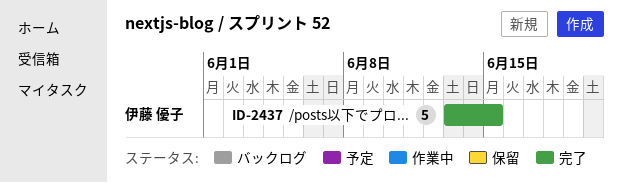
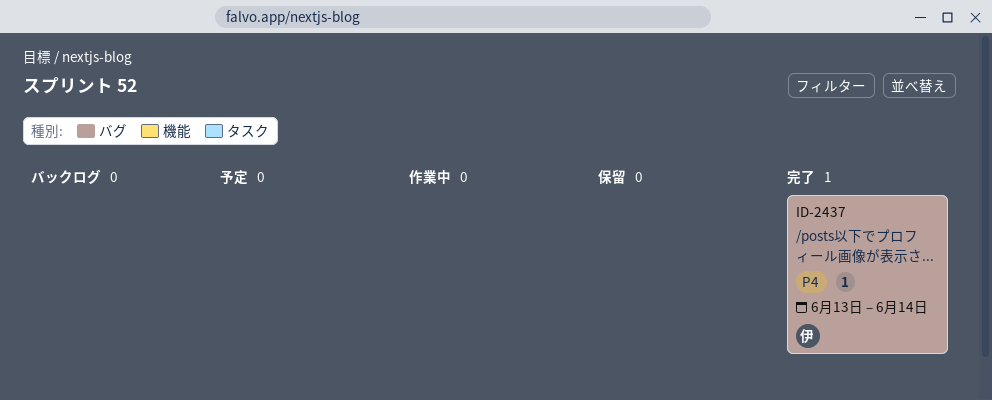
ID-2437, estimate: 5 -> 1
ID-2437, due: Jun 15 -> Jun 14

